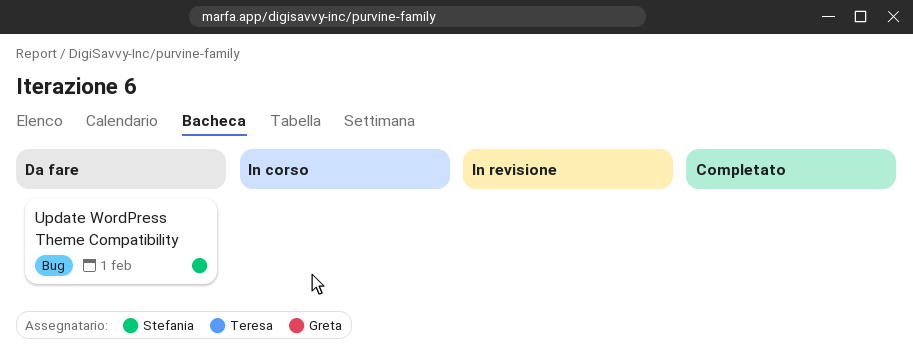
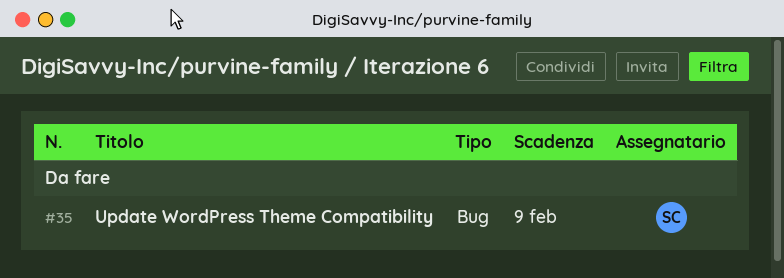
Update WordPress Theme Compatibility, due: Feb 1 -> Feb 9

